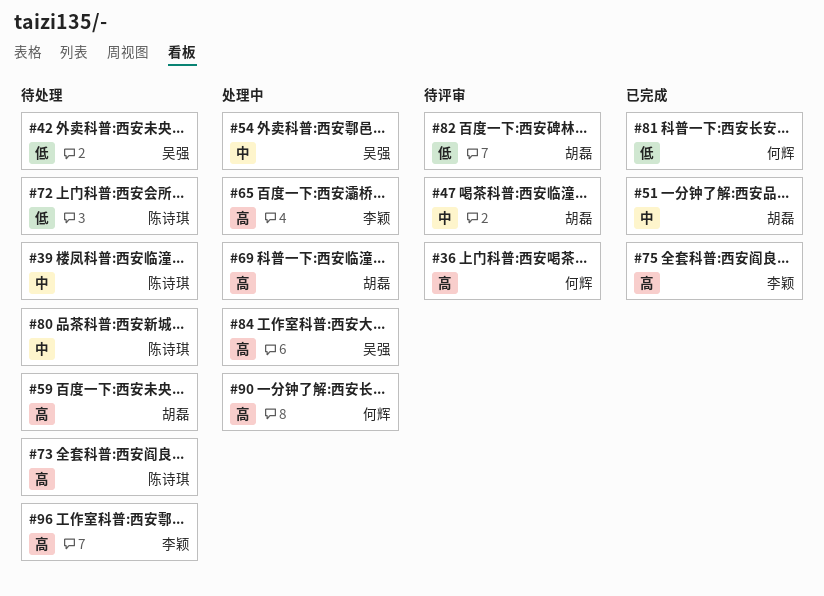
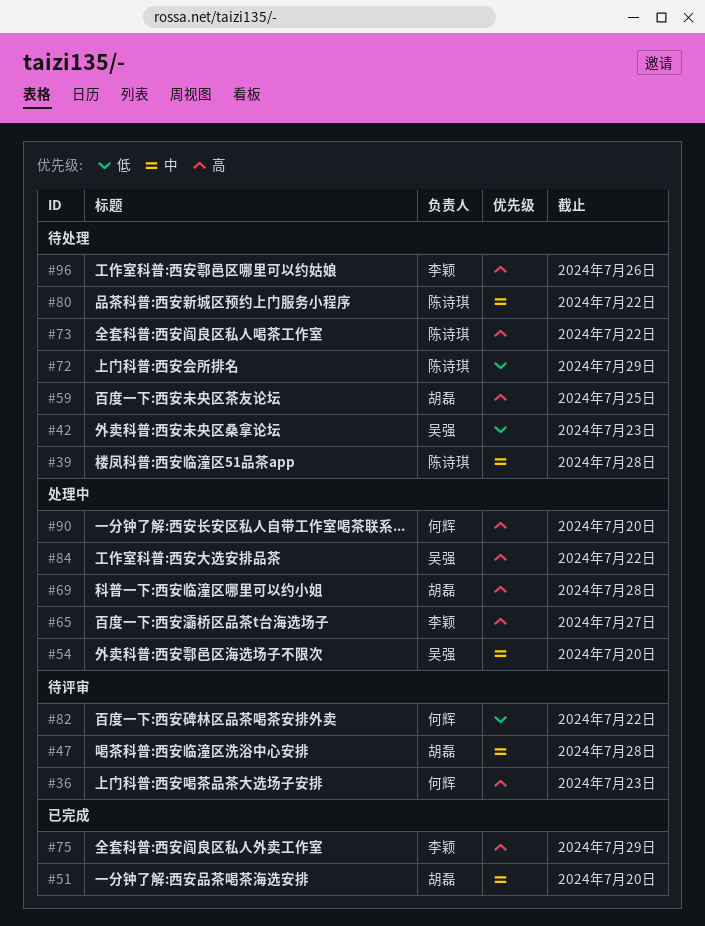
#81: present -> none
#82, owner: 胡磊 -> 何辉

